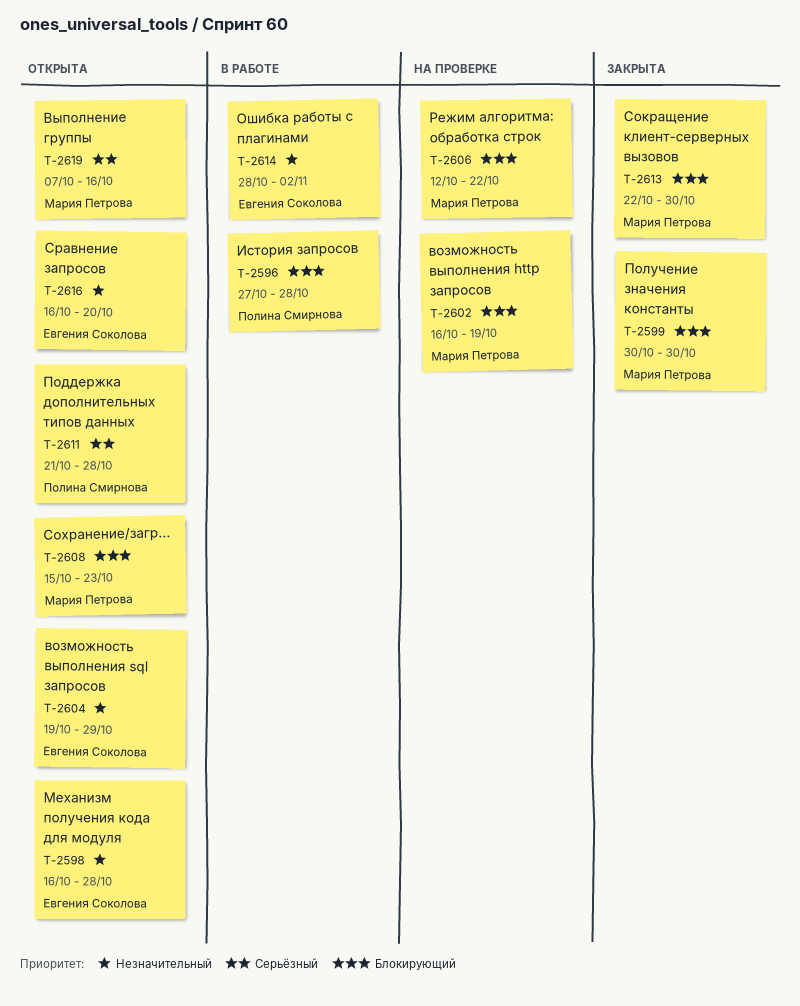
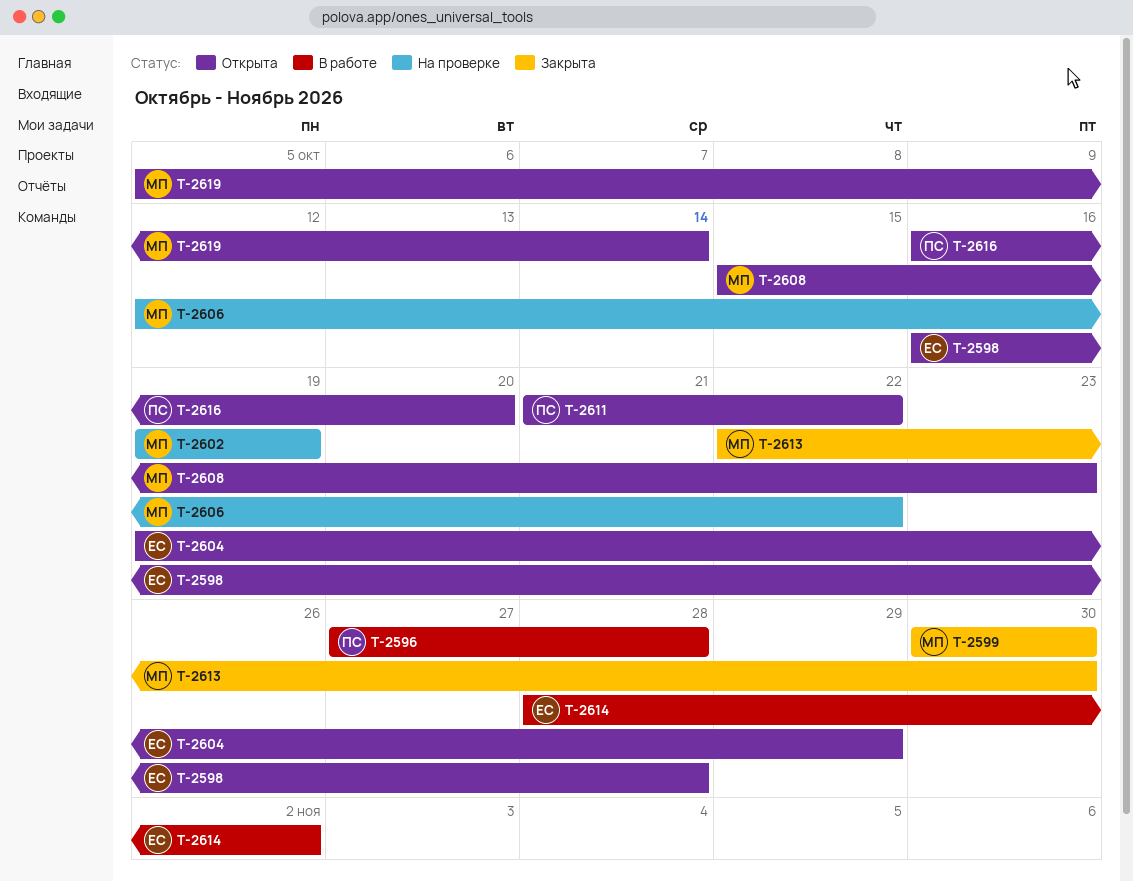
T-2602, start: Oct 16 -> Oct 19
T-2611, due: Oct 28 -> Oct 22
T-2616, owner: Евгения Соколова -> Полина Смирнова
T-2619, start: Oct 7 -> Oct 5
T-2619, due: Oct 16 -> Oct 14

